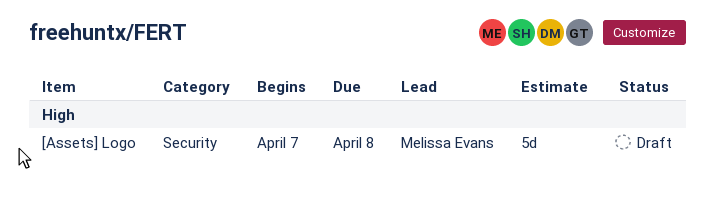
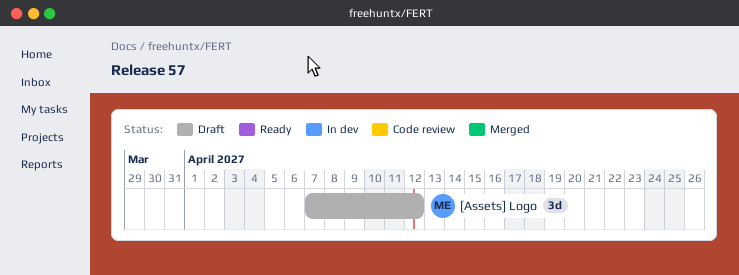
[Assets] Logo, estimate: 5d -> 3d
[Assets] Logo, due: Apr 8 -> Apr 12

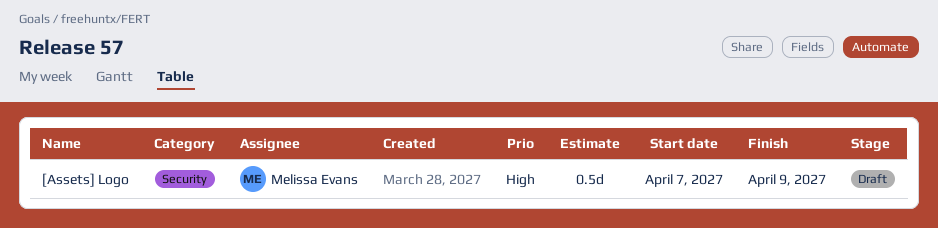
[Assets] Logo, estimate: 3d -> 0.5d
[Assets] Logo, due: Apr 12 -> Apr 9

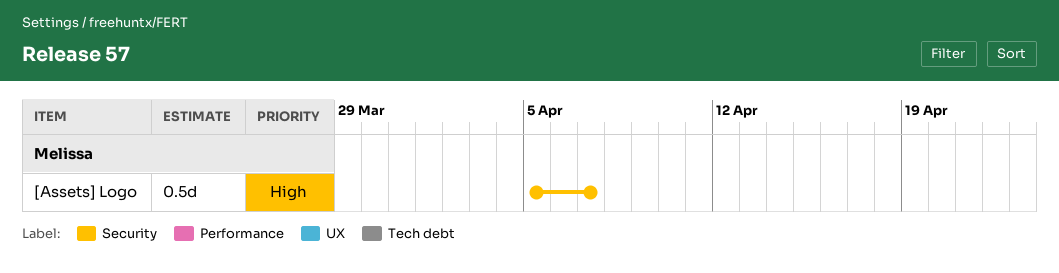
[Assets] Logo, start: Apr 7 -> Apr 5
[Assets] Logo, due: Apr 9 -> Apr 7

